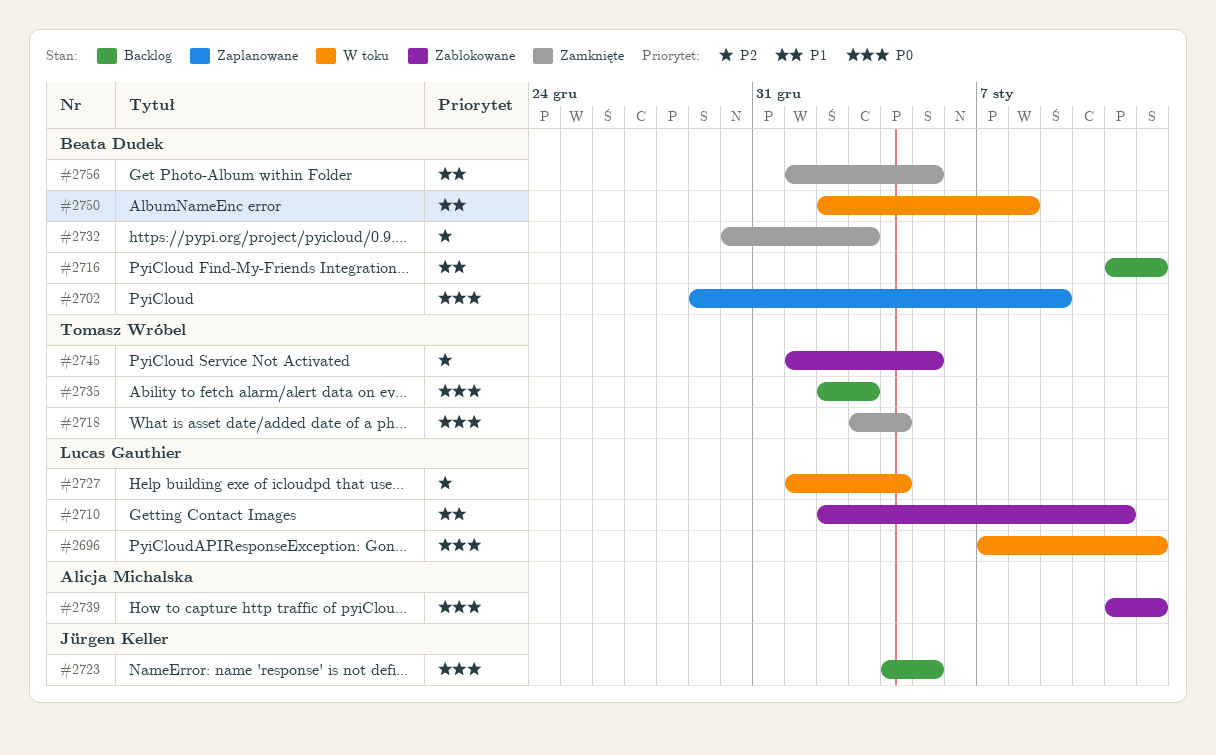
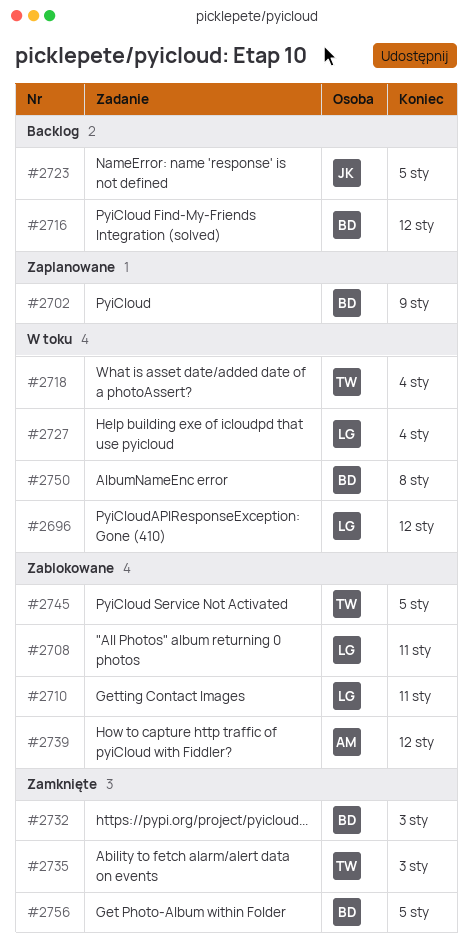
#2708: none -> present
#2718, status: Zamknięte -> W toku
#2735, status: Backlog -> Zamknięte

